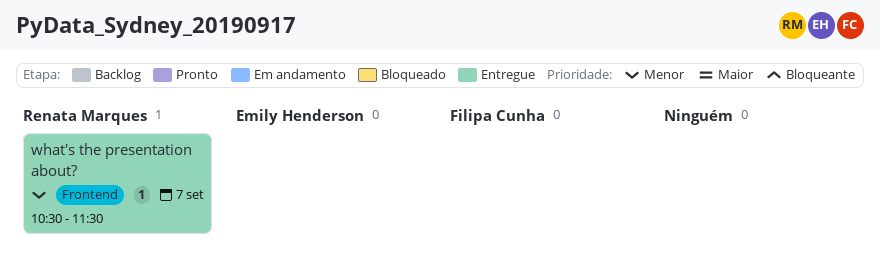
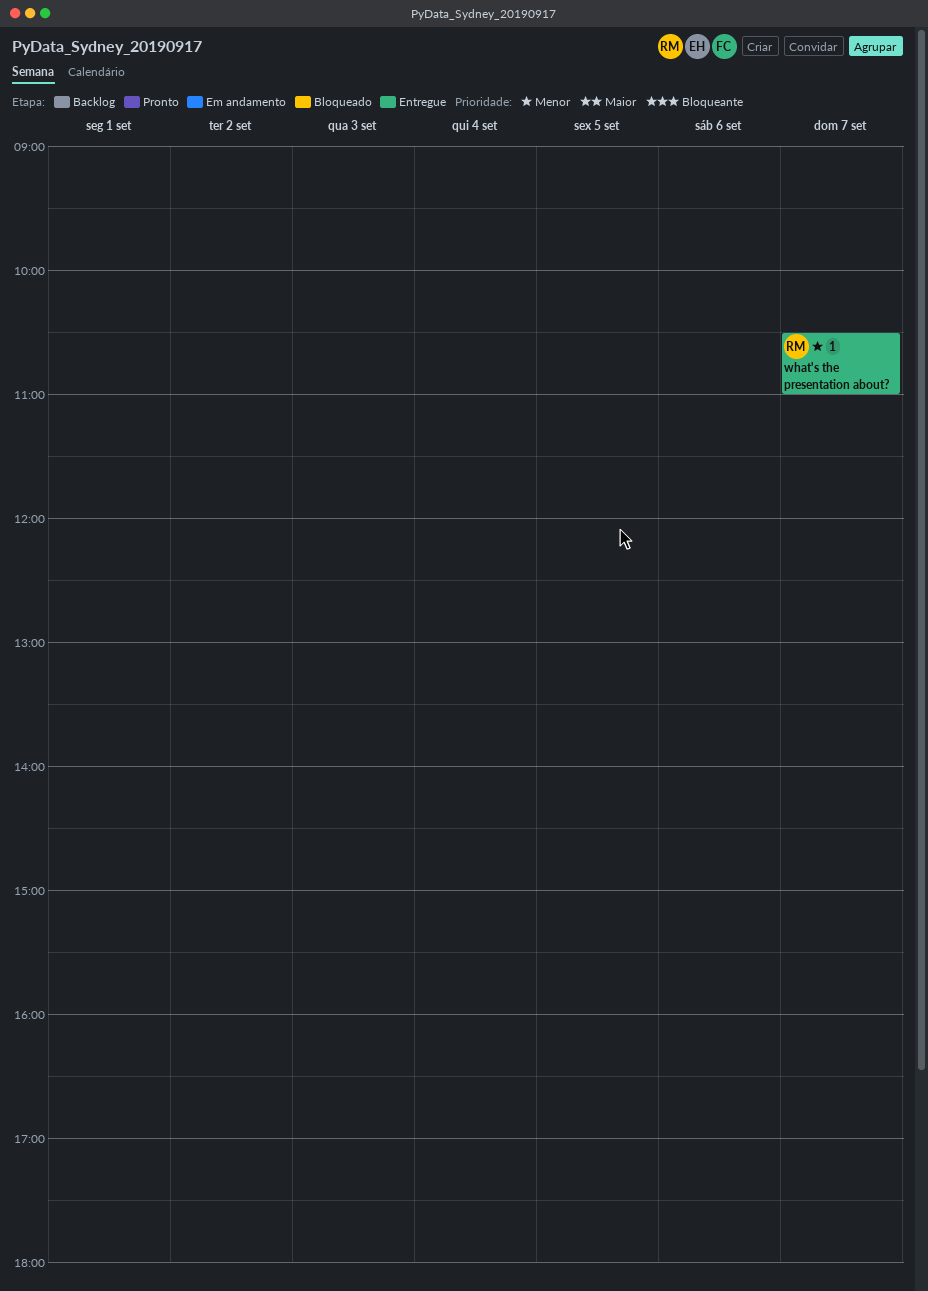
what's the presentation about?, ends: 11:30 -> 11:00

